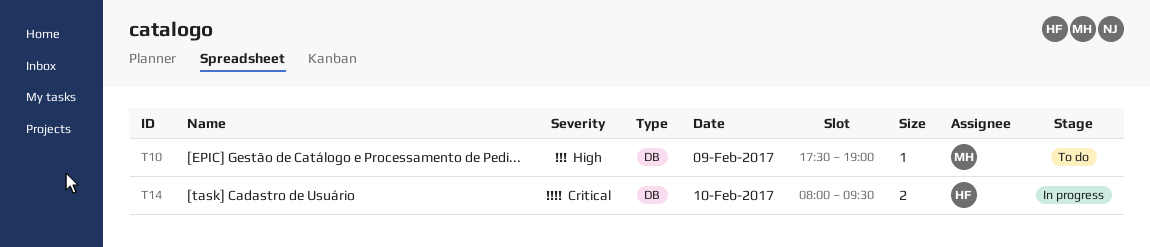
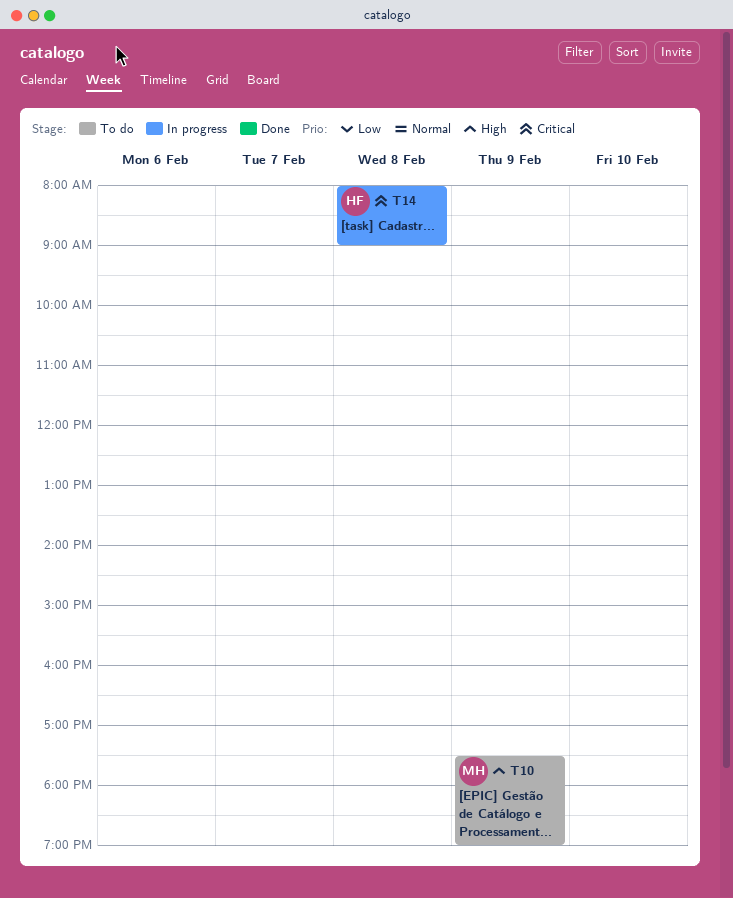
T14, day: Feb 10 -> Feb 8
T14, ends: 09:30 -> 09:00

